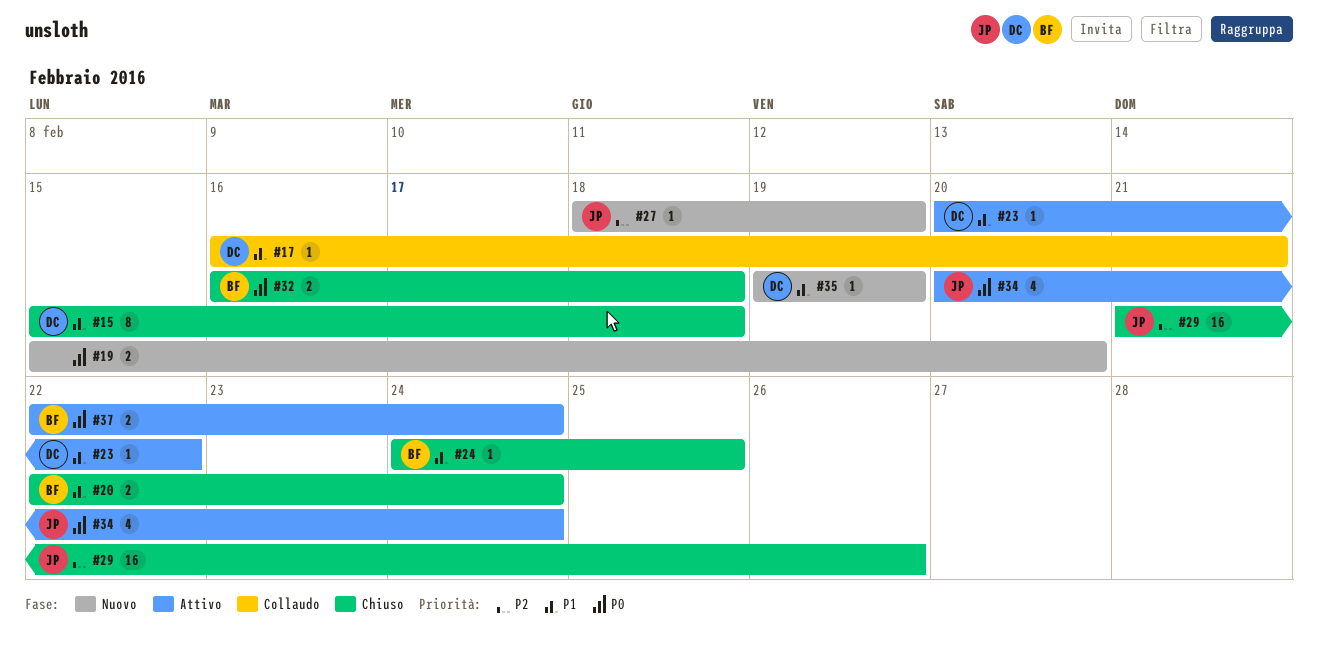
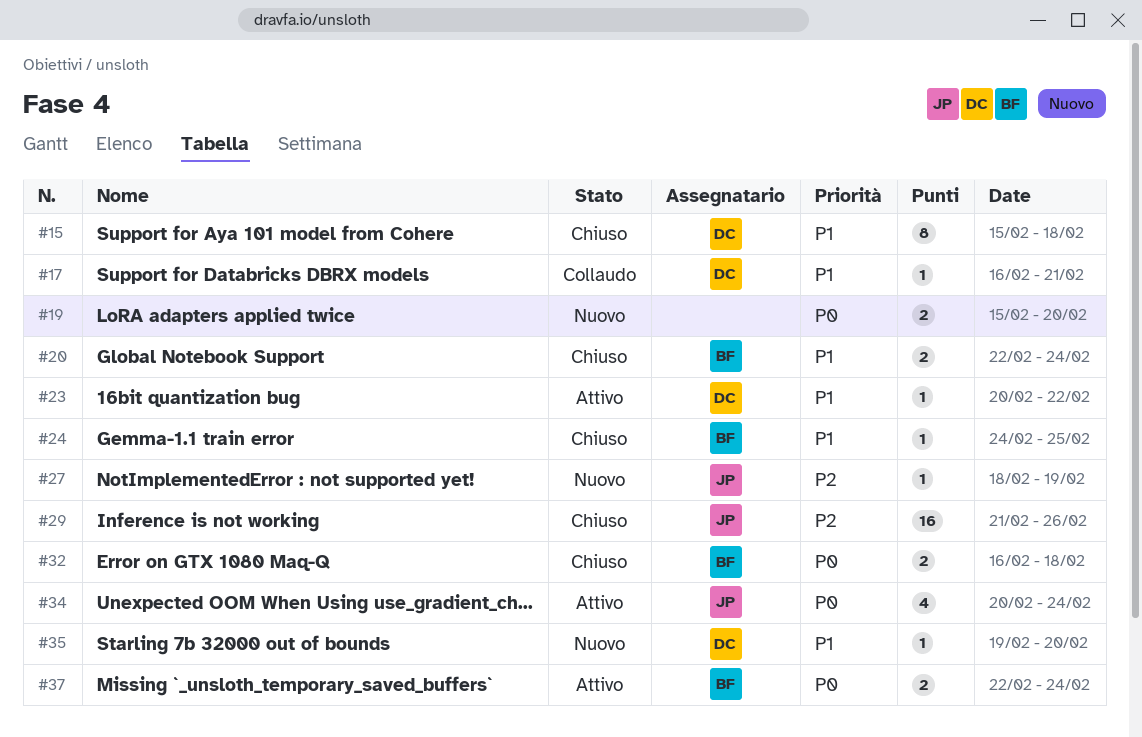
#35, due: Feb 19 -> Feb 20

